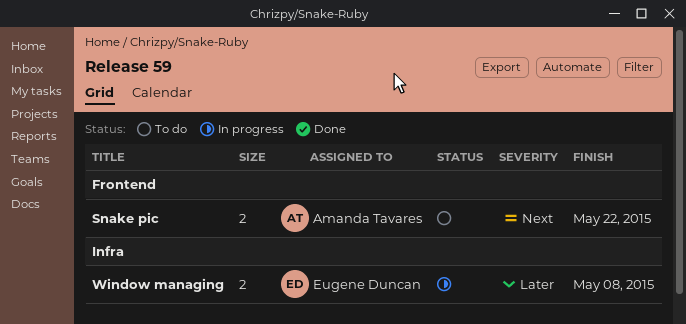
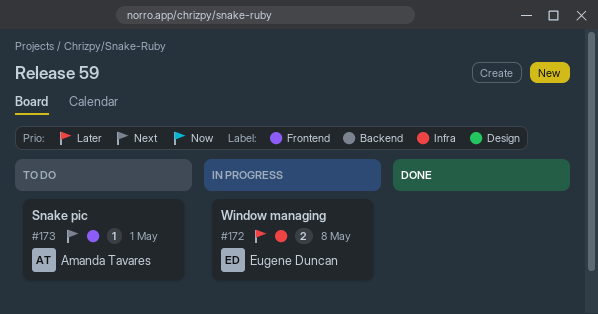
Snake pic, estimate: 2 -> 1
Snake pic, due: May 22 -> May 1

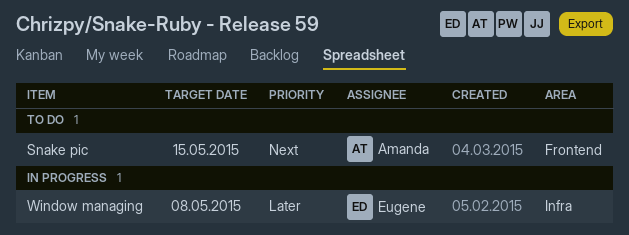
Snake pic, due: May 1 -> May 15

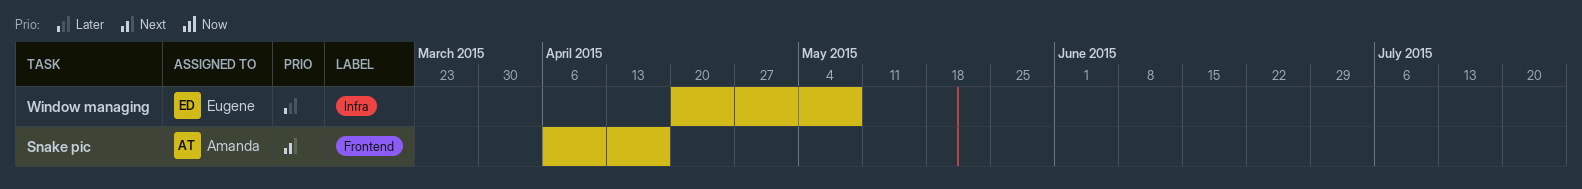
Snake pic, due: May 15 -> Apr 17

